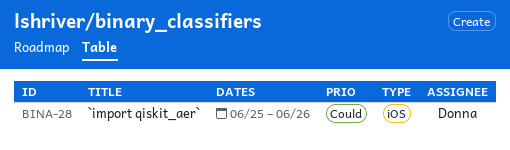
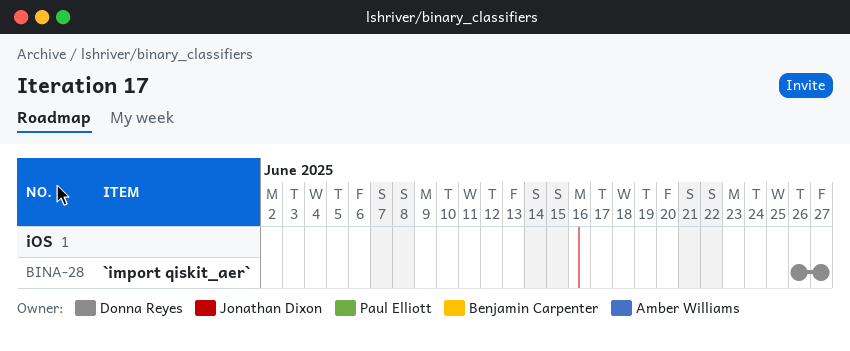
BINA-28, start: Jun 25 -> Jun 26
BINA-28, due: Jun 26 -> Jun 27

